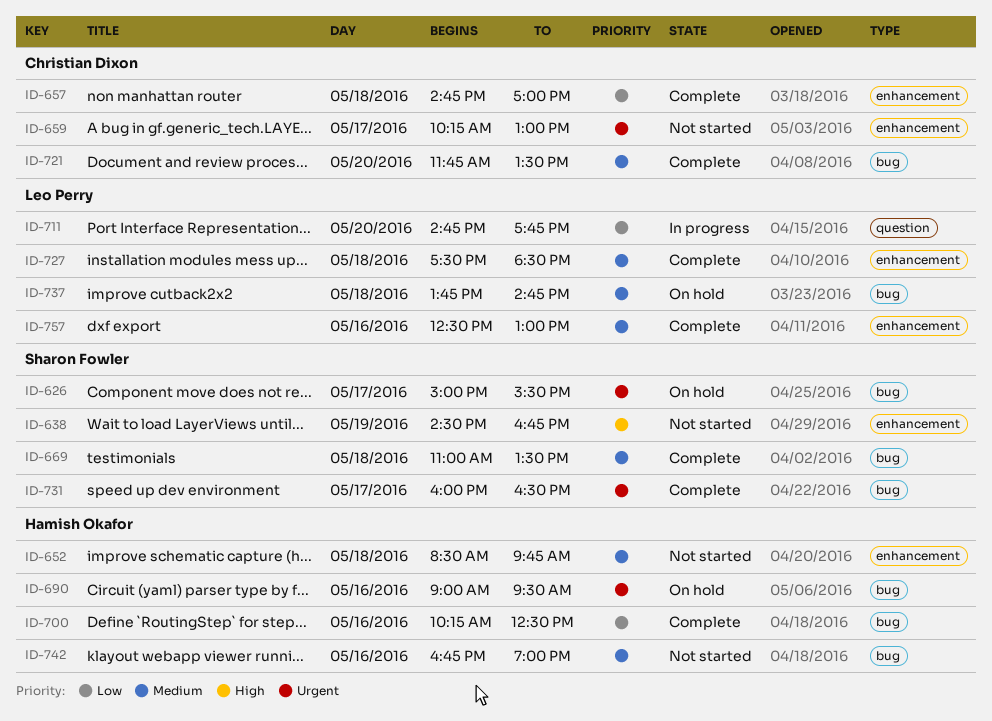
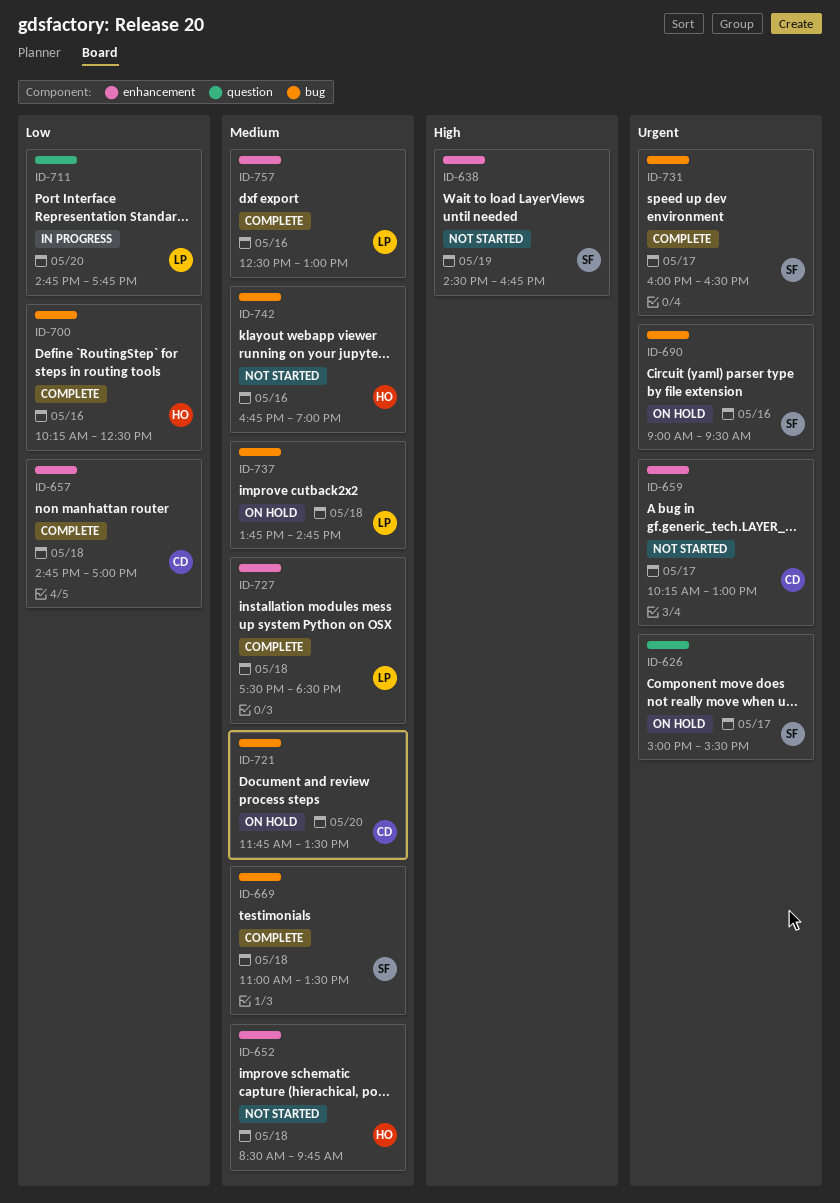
ID-626, label: bug -> question
ID-690, owner: Hamish Okafor -> Sharon Fowler
ID-721, status: Complete -> On hold

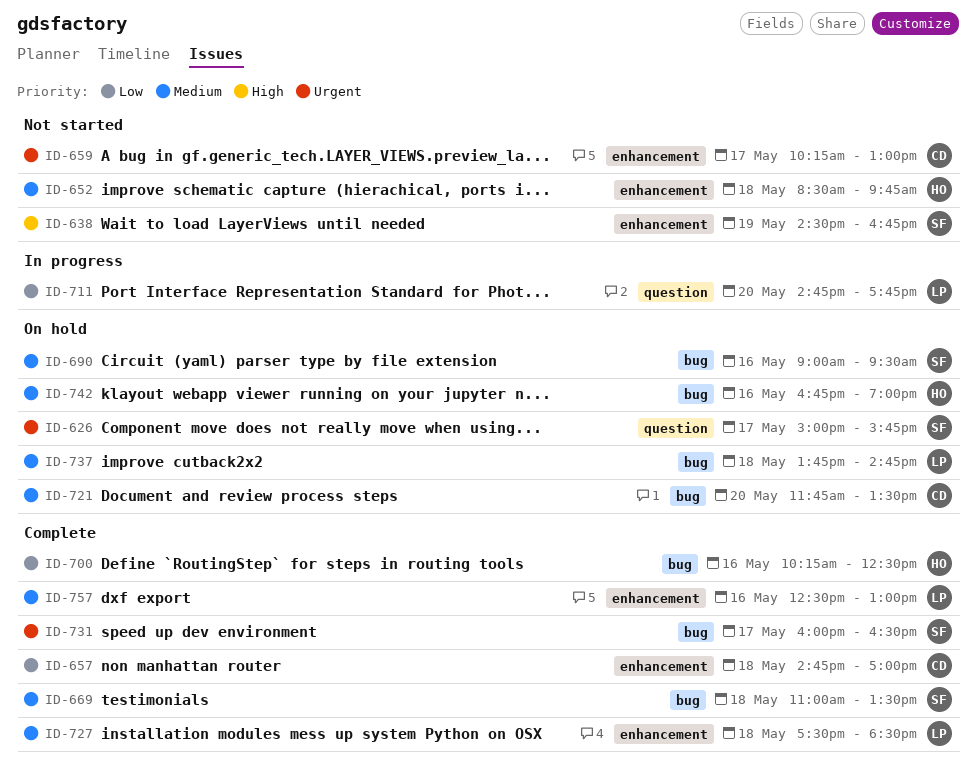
ID-626, ends: 15:30 -> 15:45
ID-690, priority: Urgent -> Medium
ID-742, status: Not started -> On hold

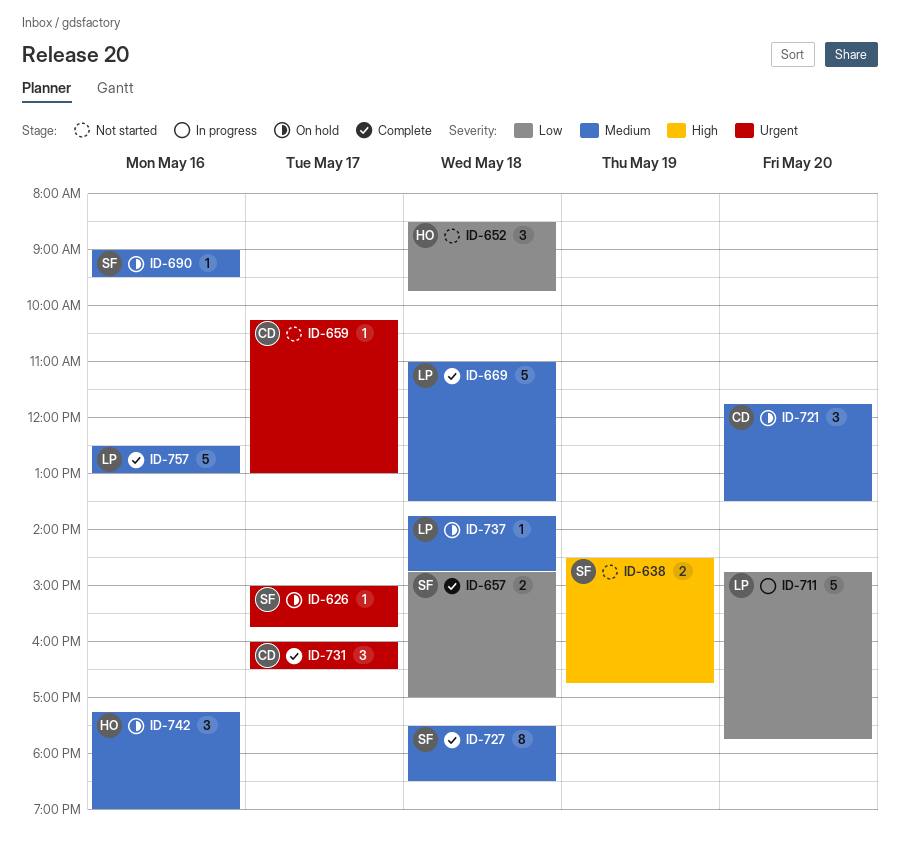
ID-652, priority: Medium -> Low
ID-657, owner: CD -> SF
ID-669, owner: SF -> LP
ID-700: present -> none
ID-727, owner: LP -> SF
ID-731, owner: SF -> CD
ID-742, begins: 16:45 -> 17:15

